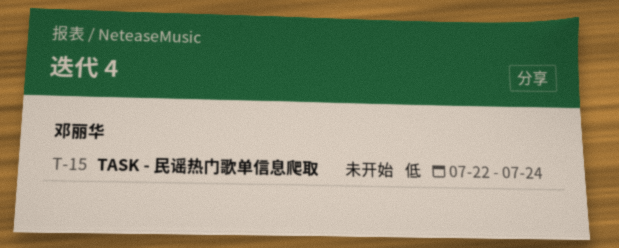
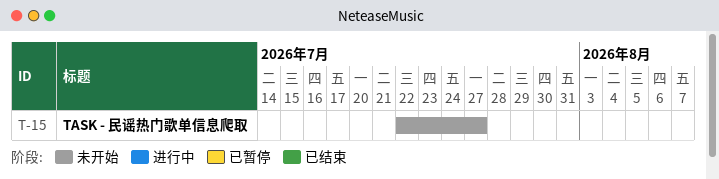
T-15, due: Jul 24 -> Jul 27

